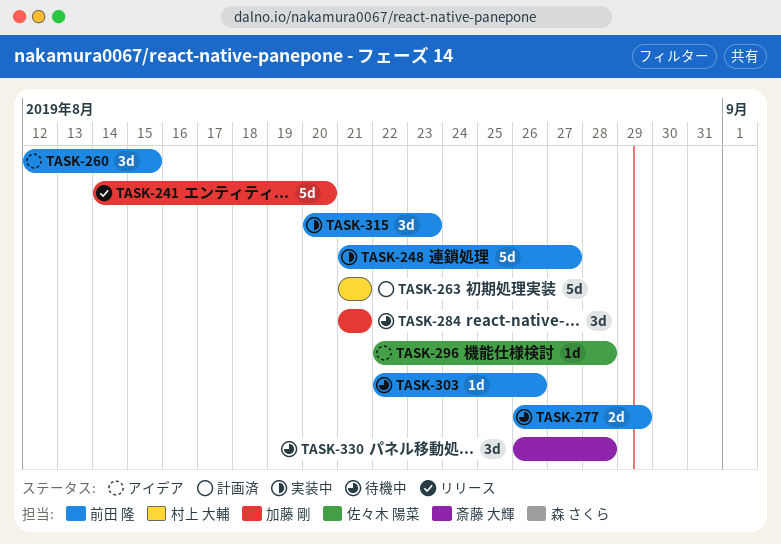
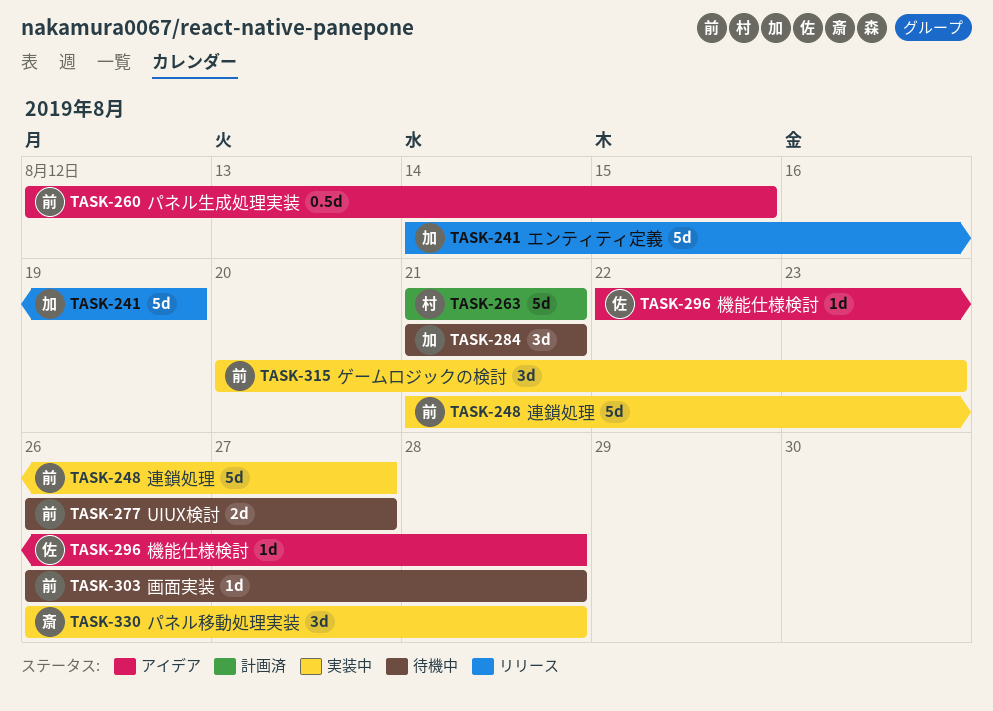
TASK-241, due: Aug 20 -> Aug 19
TASK-260, estimate: 3d -> 0.5d
TASK-277, due: Aug 29 -> Aug 27
TASK-303, start: Aug 22 -> Aug 26
TASK-303, due: Aug 26 -> Aug 28
TASK-330, status: 待機中 -> 実装中

